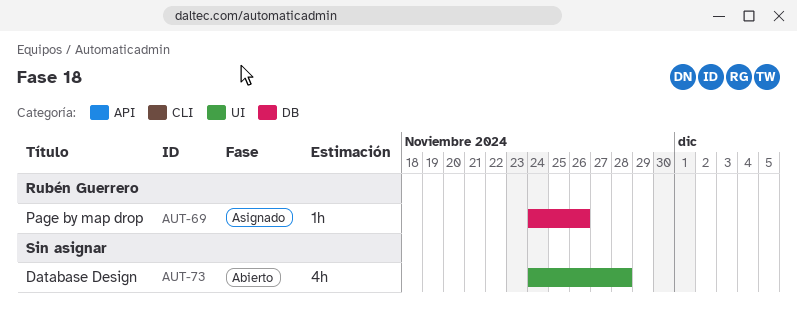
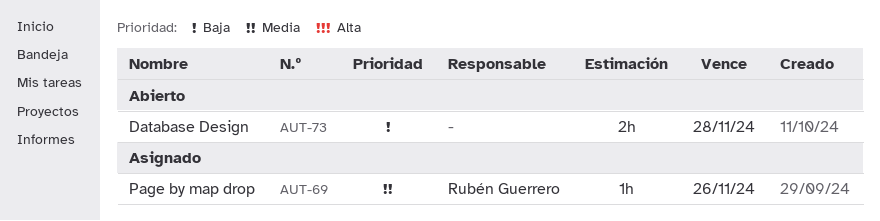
AUT-73, estimate: 4h -> 2h

